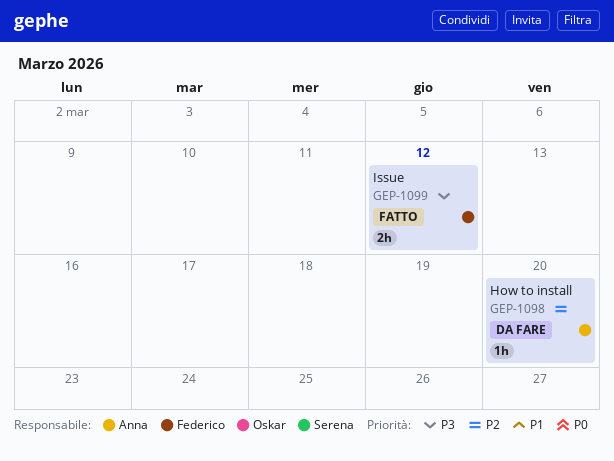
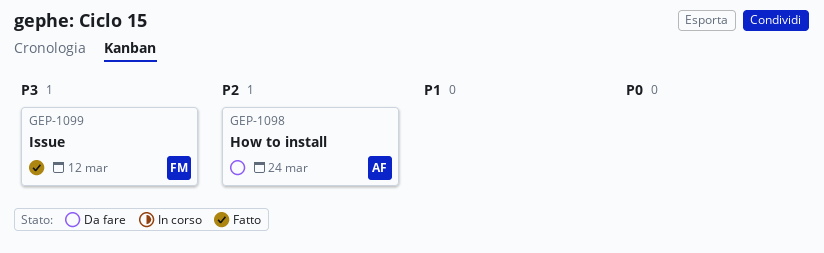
GEP-1098, due: Mar 20 -> Mar 24

